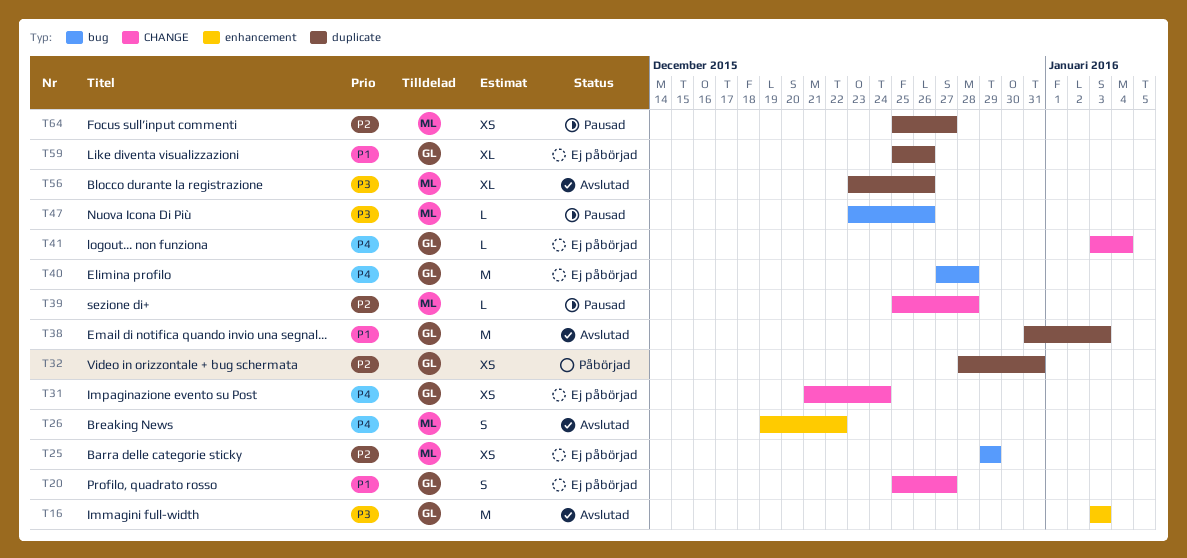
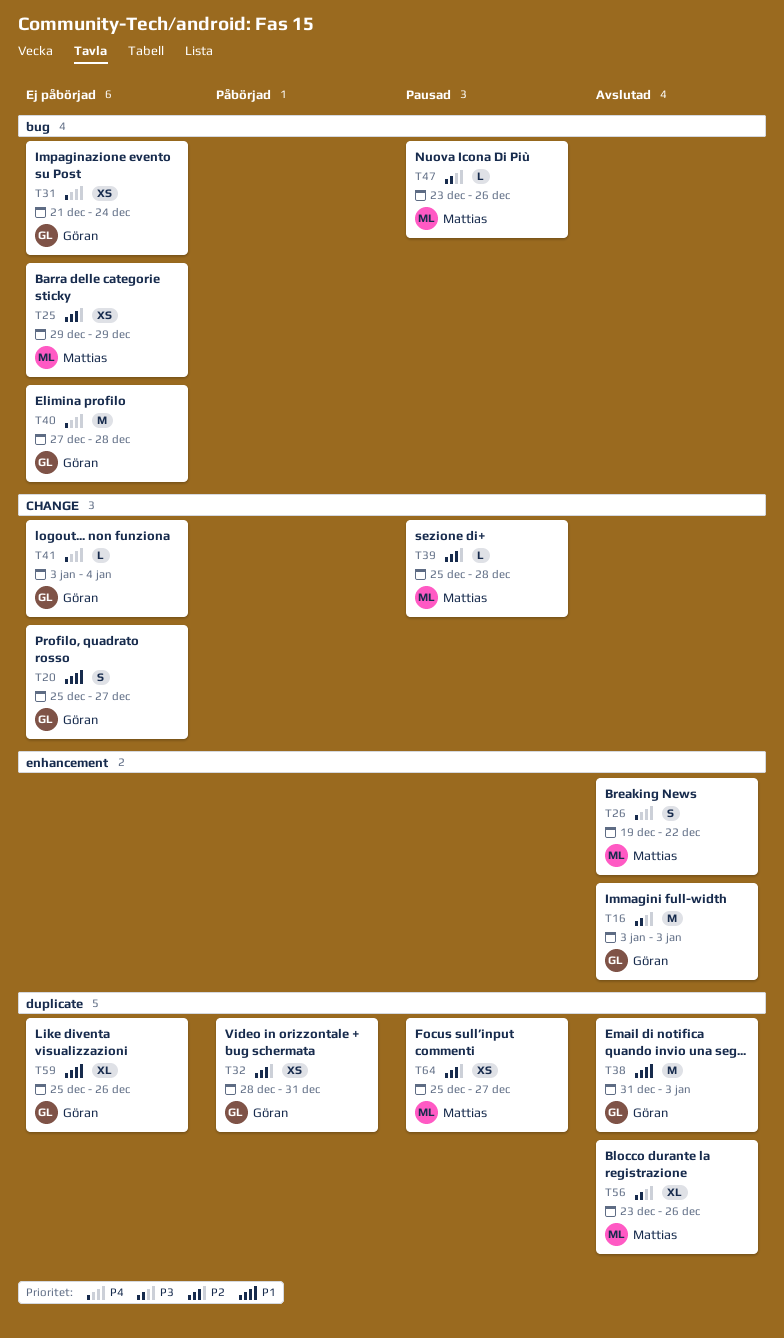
T31, label: CHANGE -> bug

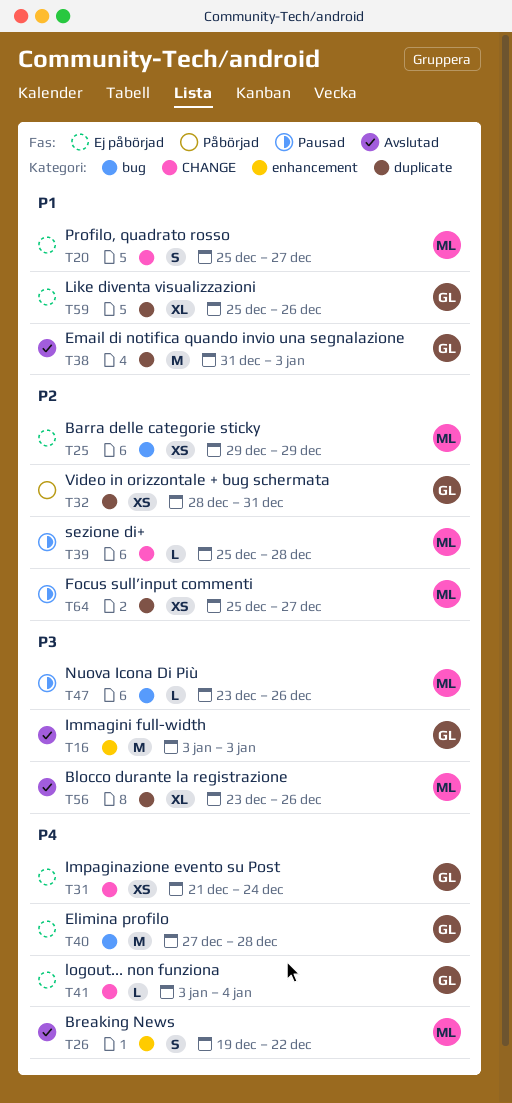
T20, owner: Göran -> Mattias
T31, label: bug -> CHANGE

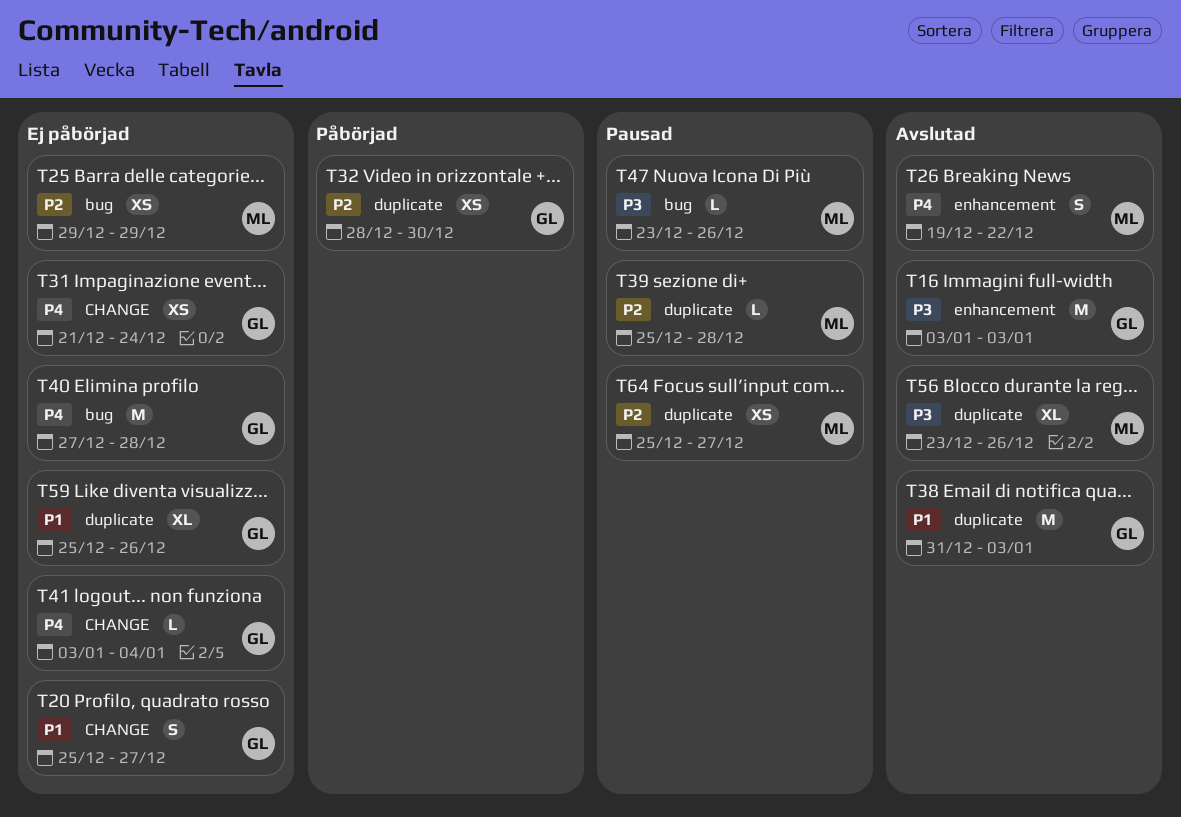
T20, owner: ML -> GL
T32, due: Dec 31 -> Dec 30
T39, label: CHANGE -> duplicate

